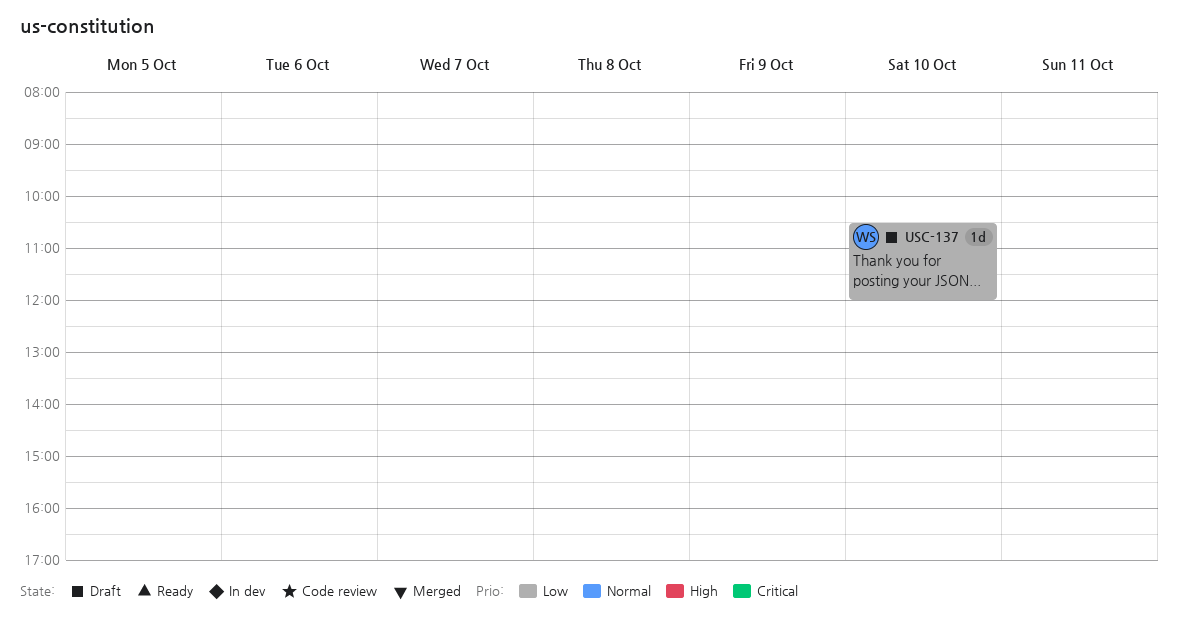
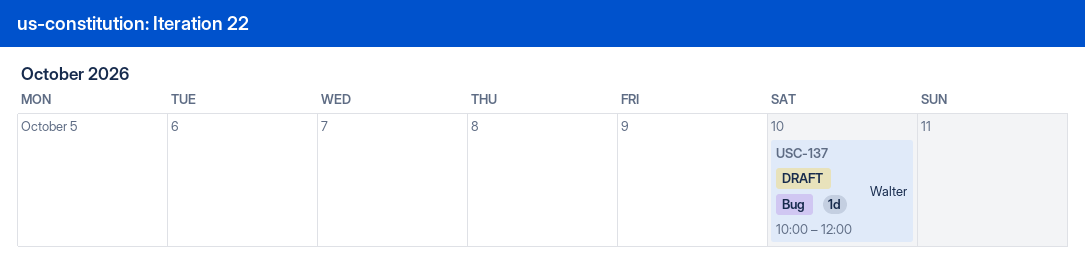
USC-137, begins: 10:30 -> 10:00

